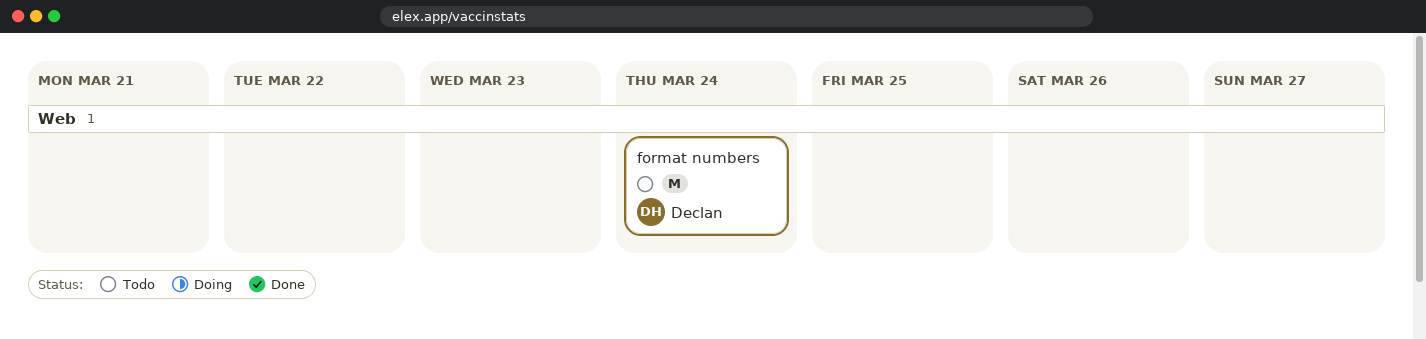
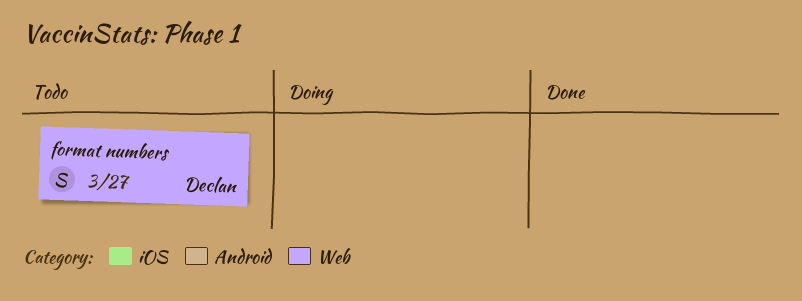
format numbers, estimate: M -> S
format numbers, due: Mar 24 -> Mar 27

